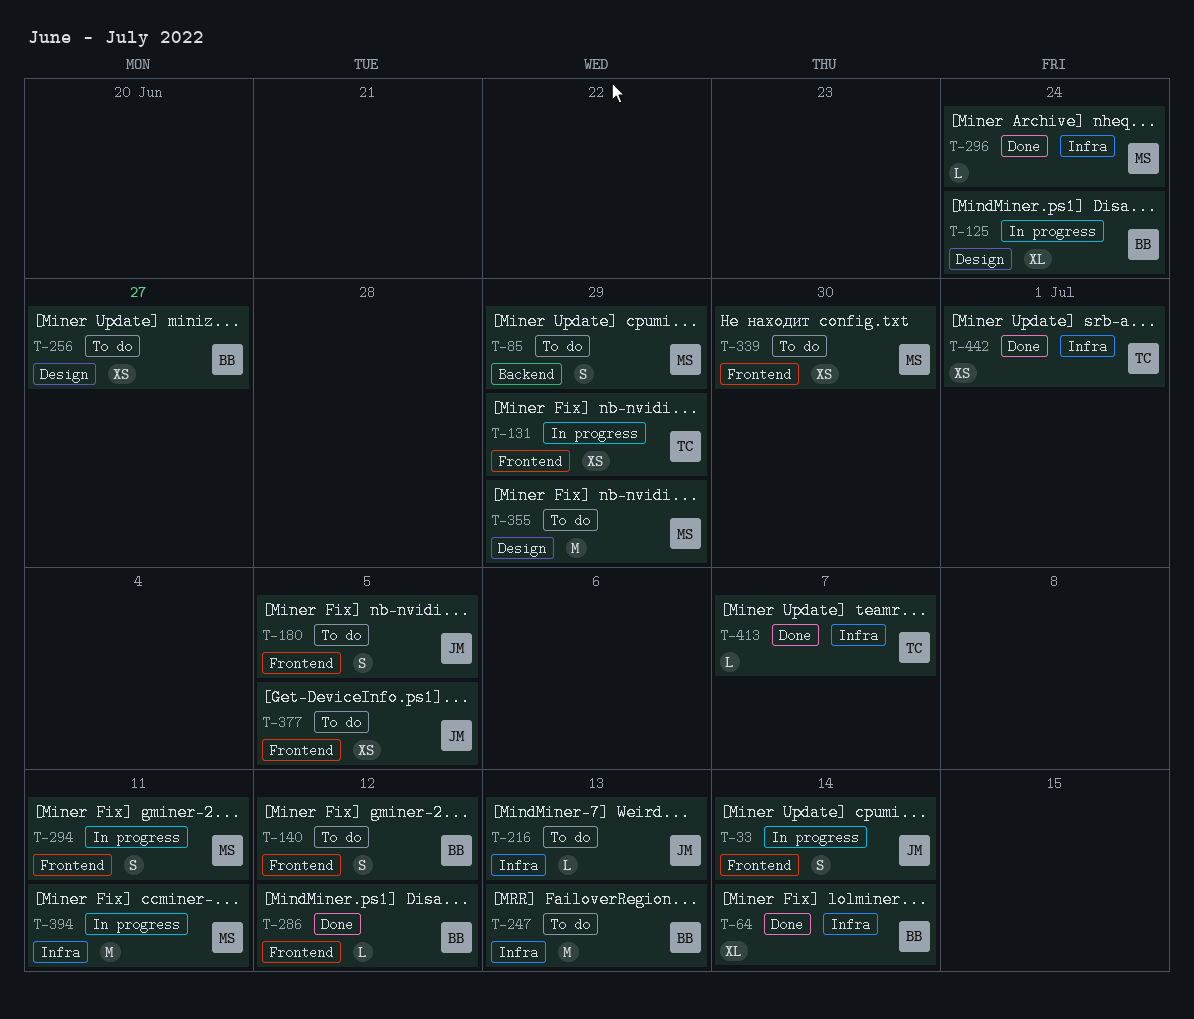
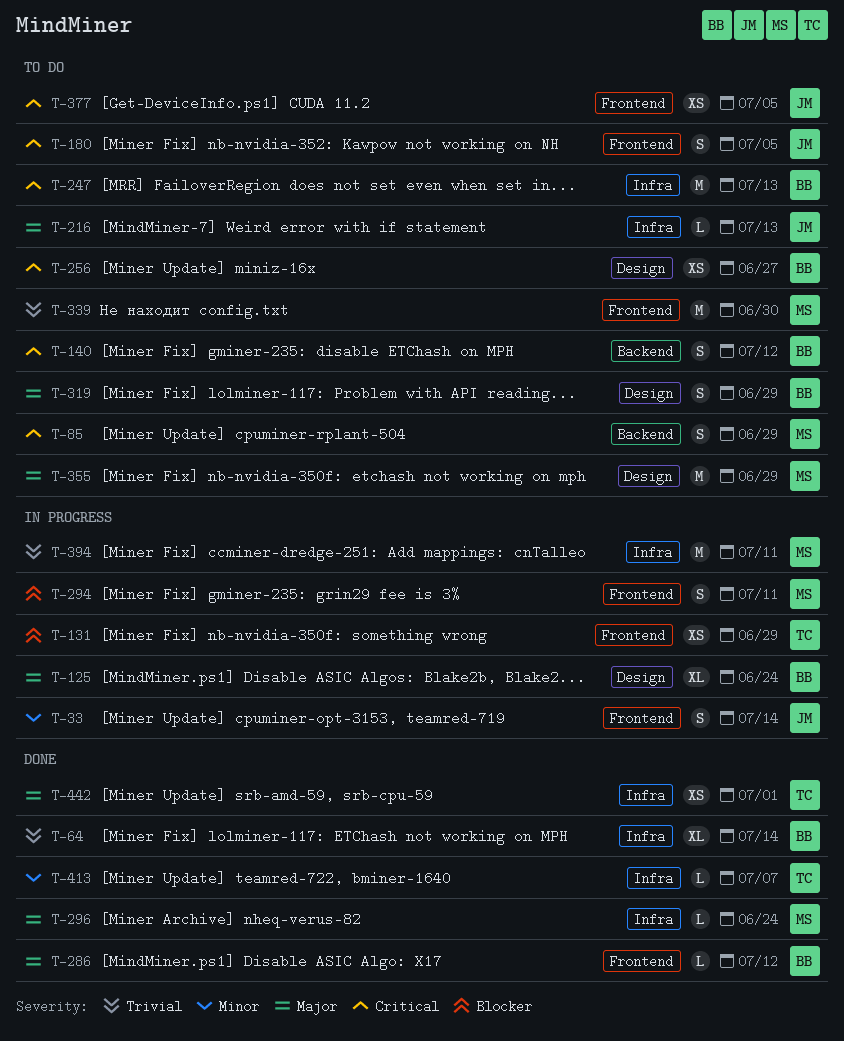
T-140, label: Frontend -> Backend
T-319: none -> present
T-339, estimate: XS -> M

